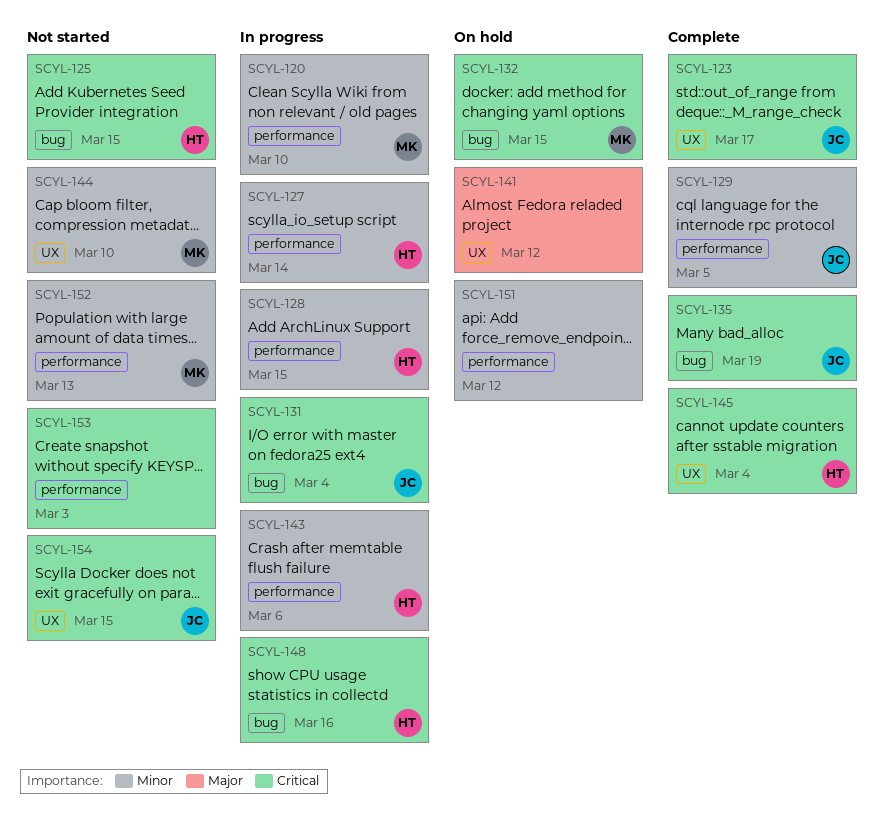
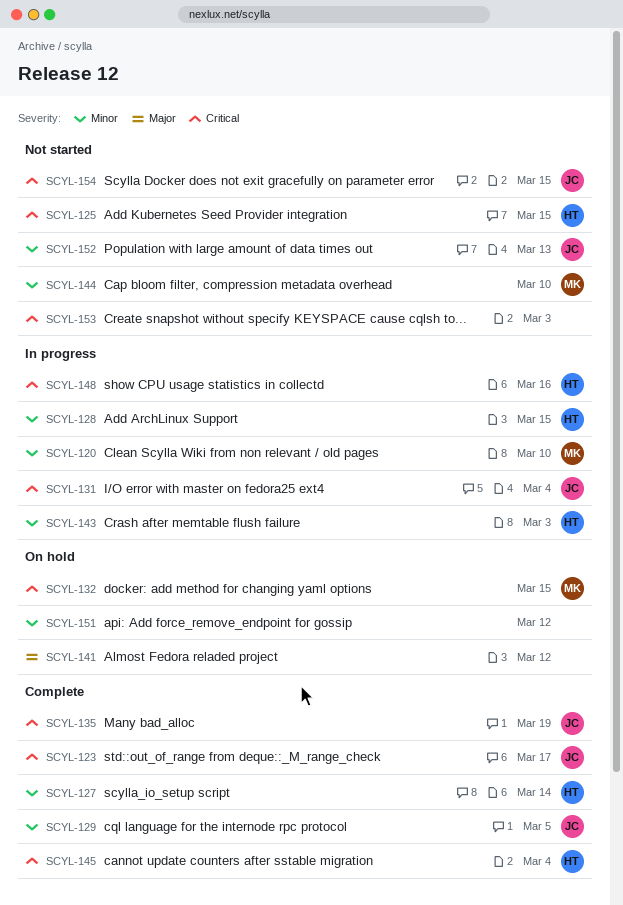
SCYL-127, status: In progress -> Complete
SCYL-143, due: Mar 6 -> Mar 3
SCYL-152, owner: MK -> JC

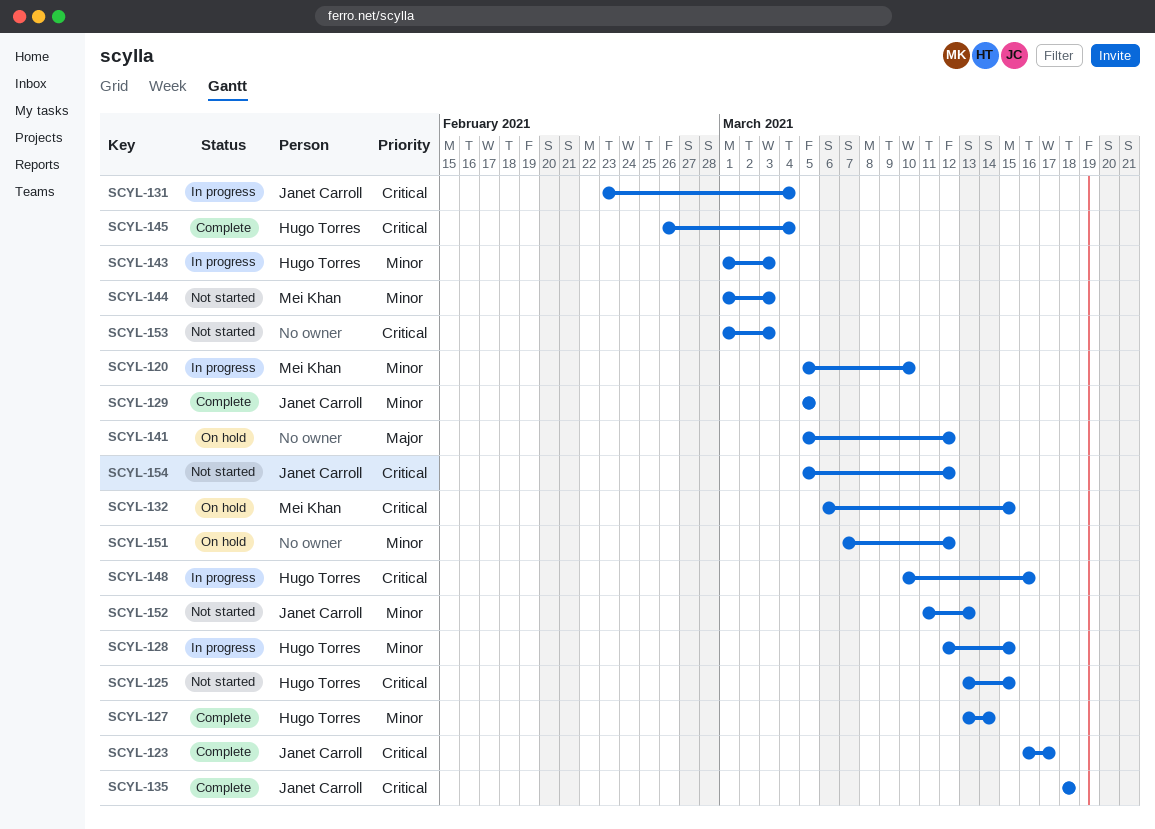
SCYL-135, due: Mar 19 -> Mar 18
SCYL-144, due: Mar 10 -> Mar 3
SCYL-154, due: Mar 15 -> Mar 12

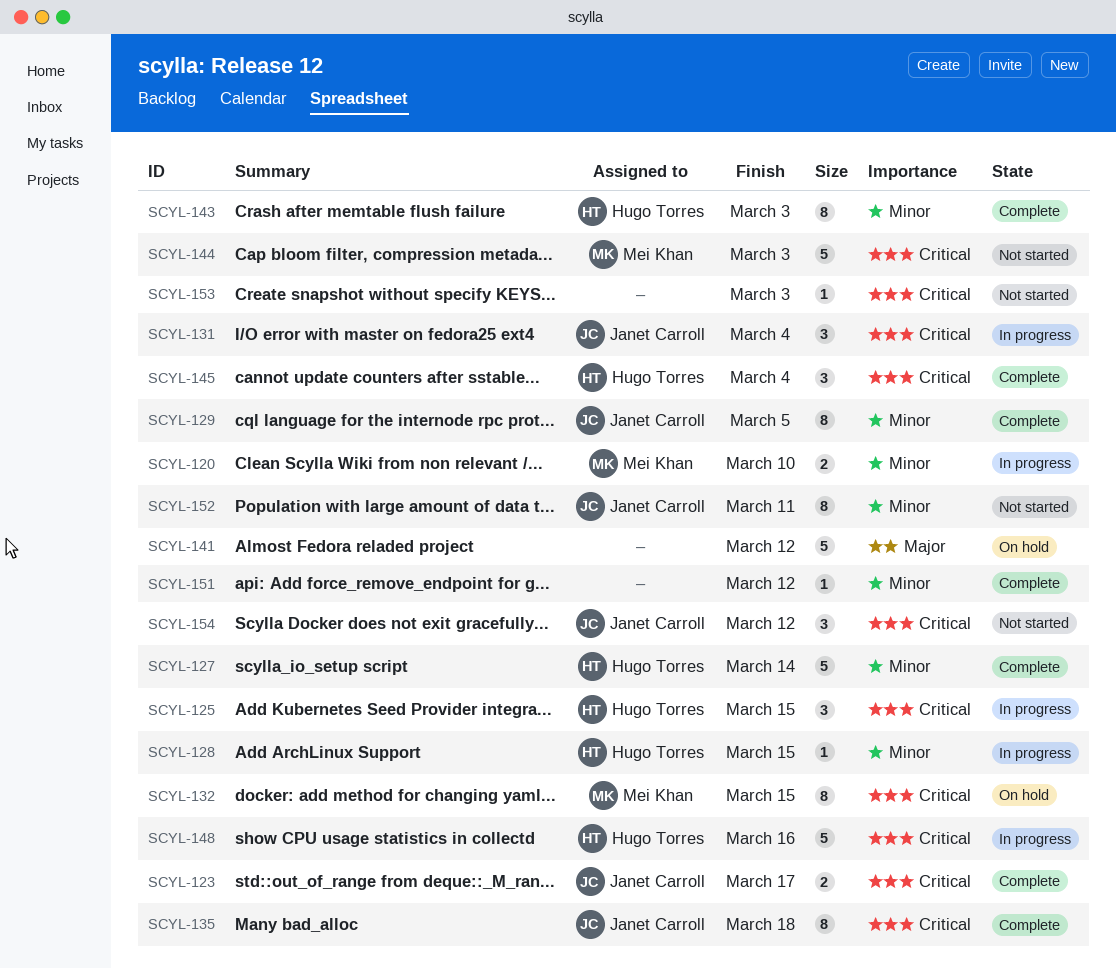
SCYL-125, status: Not started -> In progress
SCYL-143, status: In progress -> Complete
SCYL-144, priority: Minor -> Critical
SCYL-151, status: On hold -> Complete
SCYL-152, due: Mar 13 -> Mar 11

